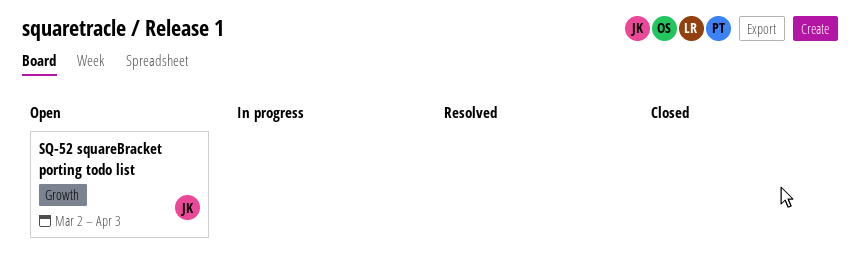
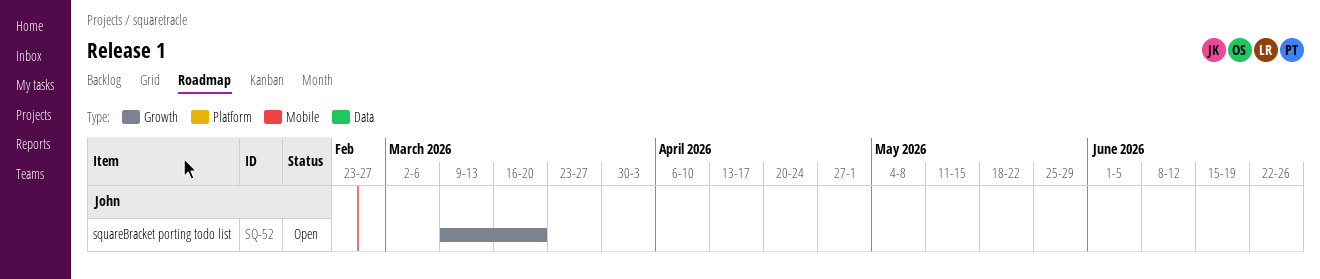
SQ-52, start: Mar 2 -> Mar 9
SQ-52, due: Apr 3 -> Mar 20

